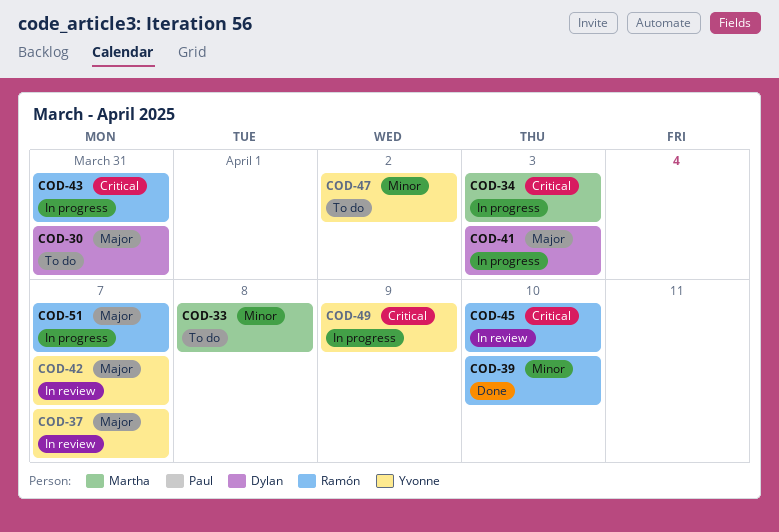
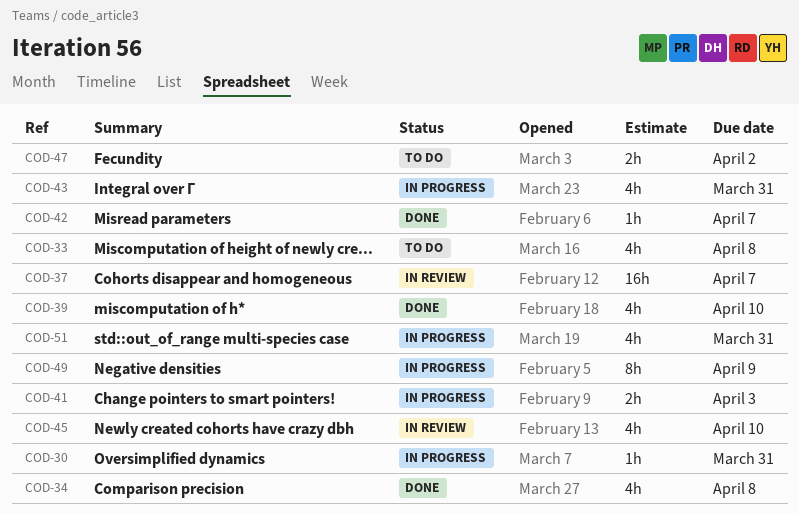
COD-30, status: To do -> In progress
COD-34, status: In progress -> Done
COD-34, due: Apr 3 -> Apr 8
COD-42, status: In review -> Done
COD-51, due: Apr 7 -> Mar 31

